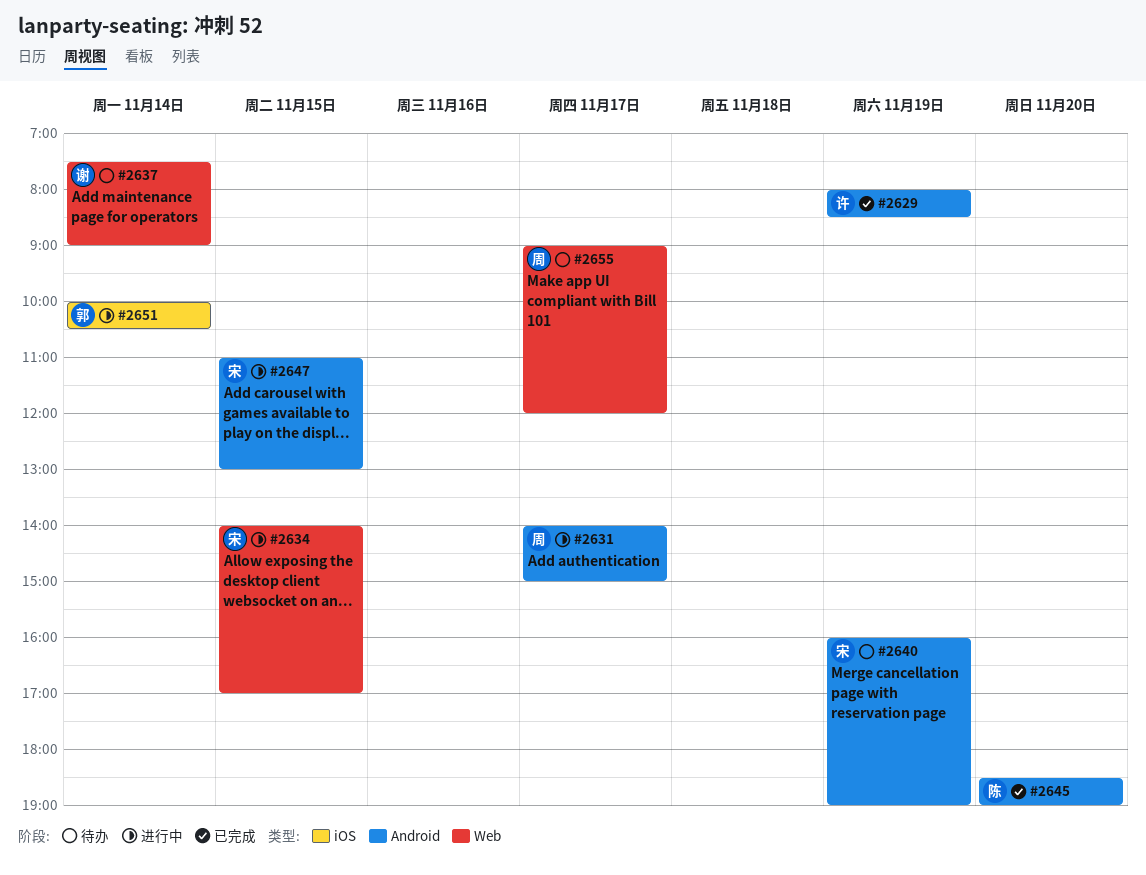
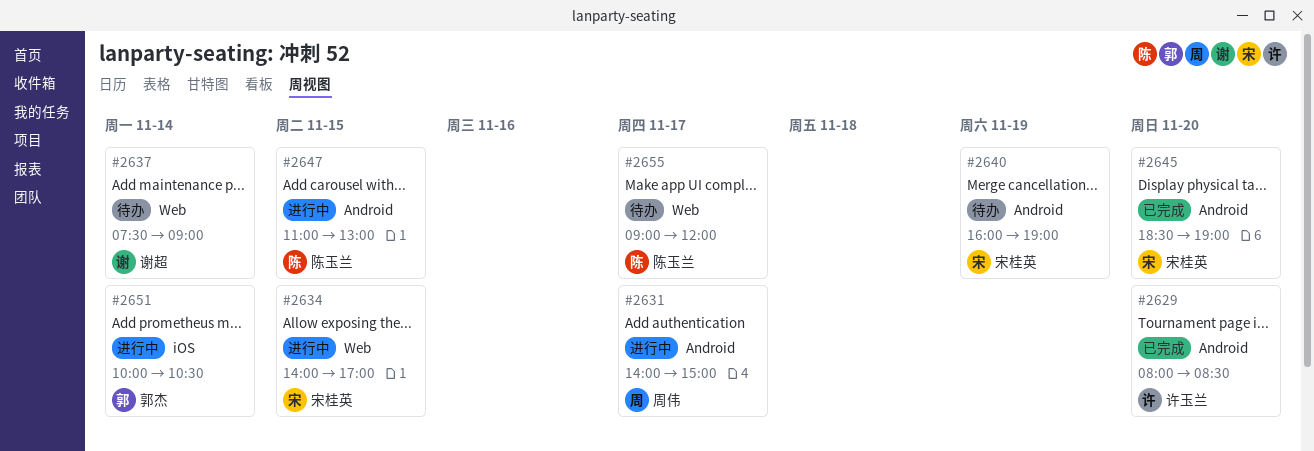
#2629, day: Nov 19 -> Nov 20
#2645, owner: 陈玉兰 -> 宋桂英
#2647, owner: 宋桂英 -> 陈玉兰
#2655, owner: 周伟 -> 陈玉兰

